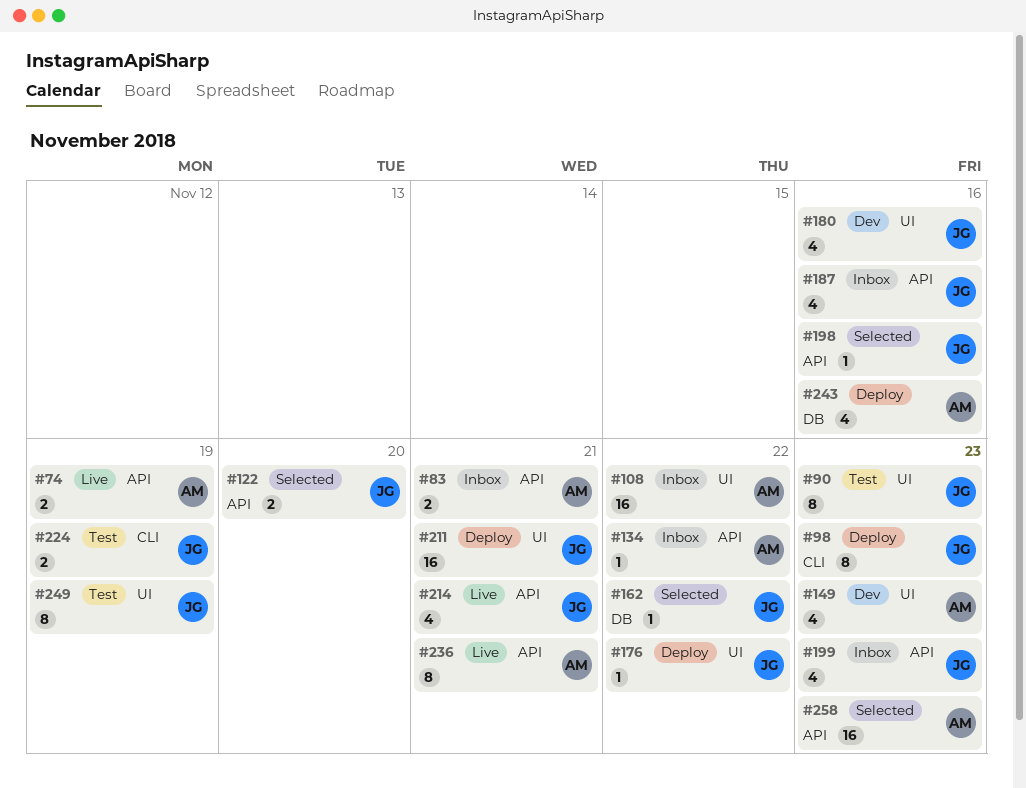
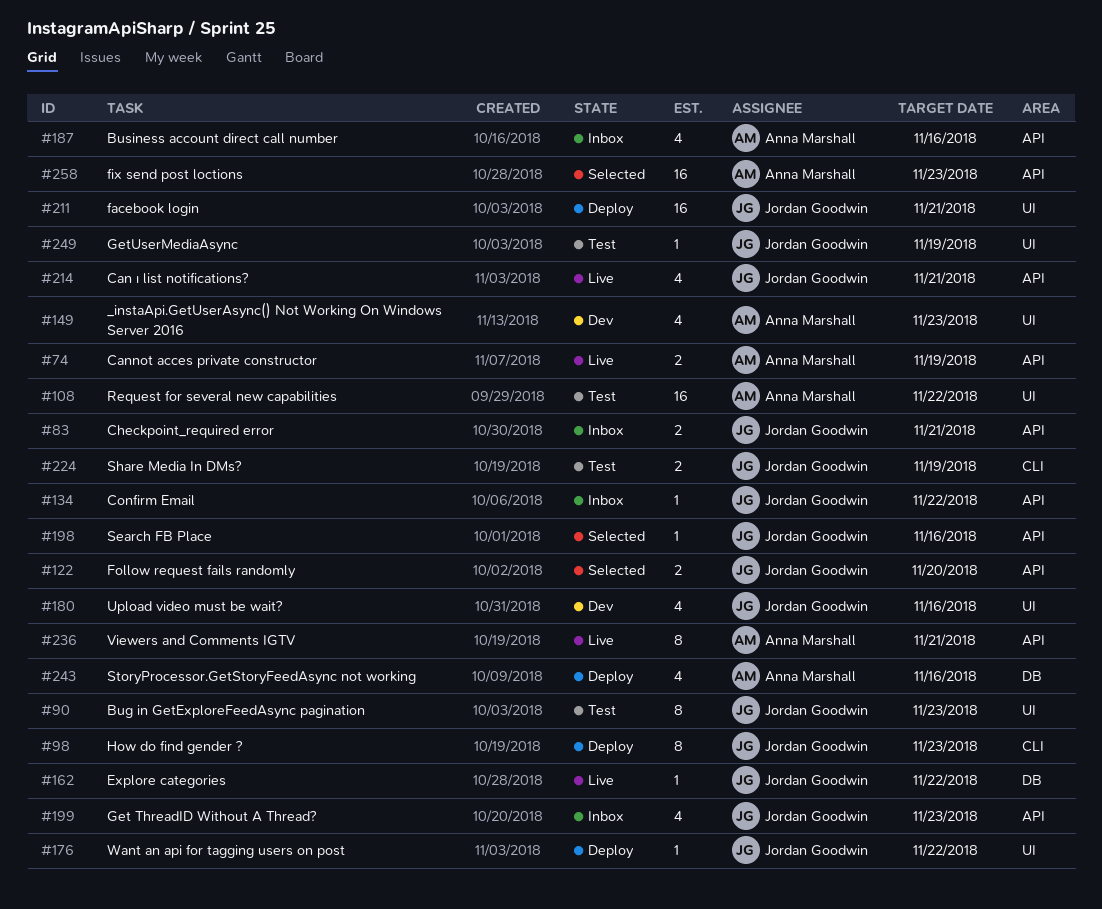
#83, owner: Anna Marshall -> Jordan Goodwin
#108, status: Inbox -> Test
#134, owner: Anna Marshall -> Jordan Goodwin
#162, status: Selected -> Live
#187, owner: Jordan Goodwin -> Anna Marshall
#249, estimate: 8 -> 1

